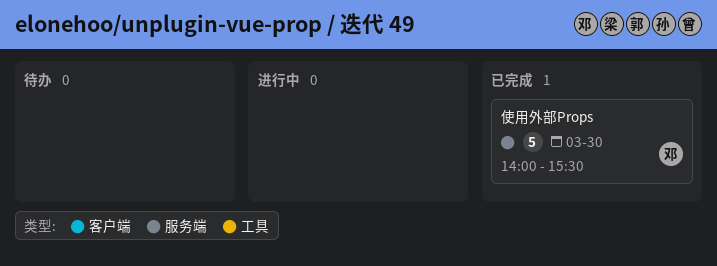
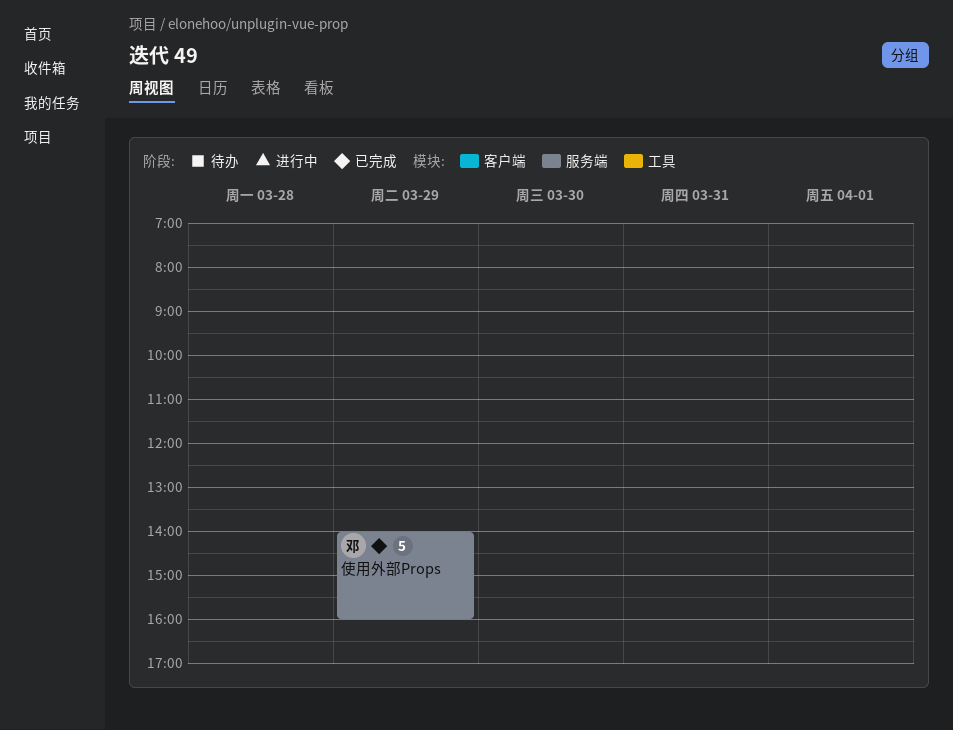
使用外部Props, day: Mar 30 -> Mar 29
使用外部Props, ends: 15:30 -> 16:00

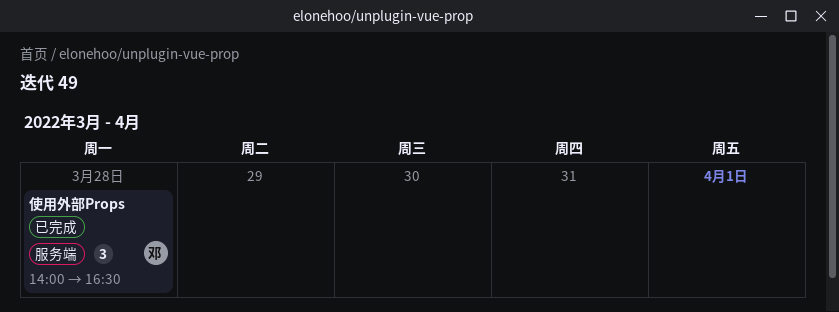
使用外部Props, estimate: 5 -> 3
使用外部Props, day: Mar 29 -> Mar 28
使用外部Props, ends: 16:00 -> 16:30

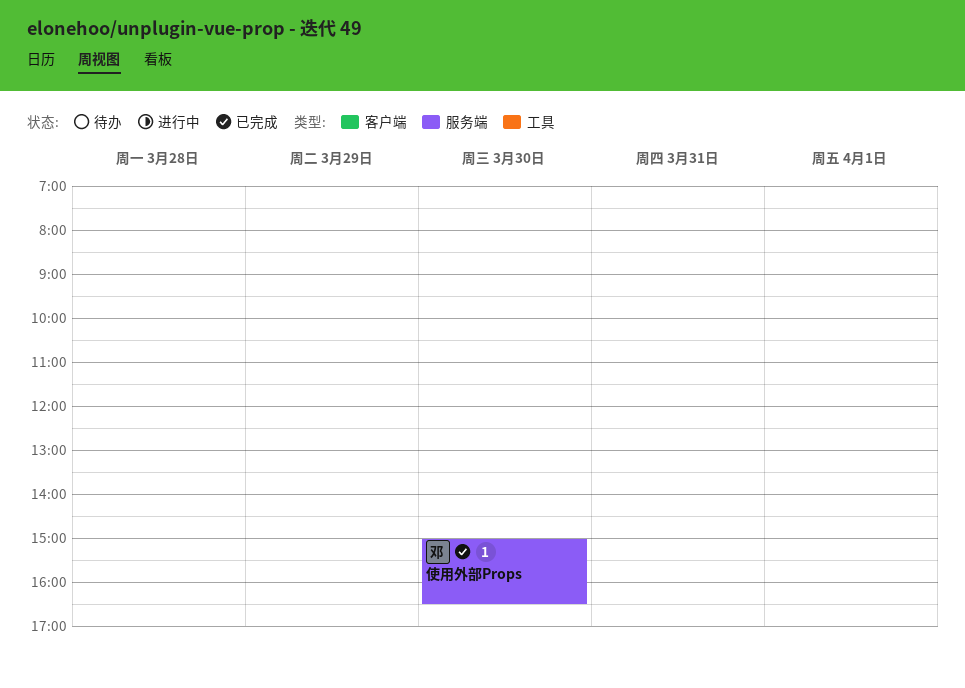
使用外部Props, estimate: 3 -> 1
使用外部Props, day: Mar 28 -> Mar 30
使用外部Props, begins: 14:00 -> 15:00

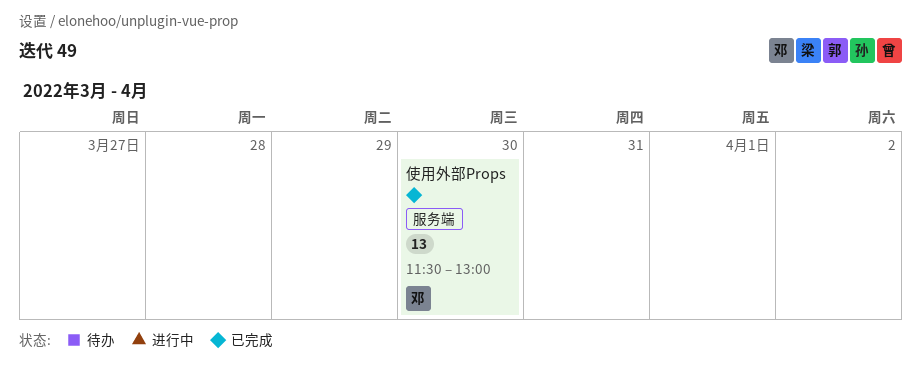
使用外部Props, estimate: 1 -> 13
使用外部Props, begins: 15:00 -> 11:30
使用外部Props, ends: 16:30 -> 13:00

